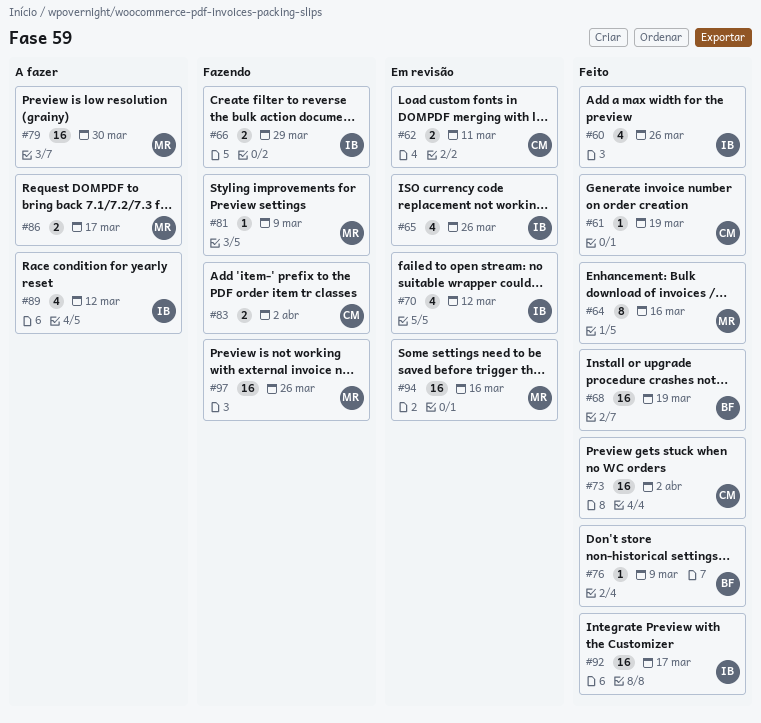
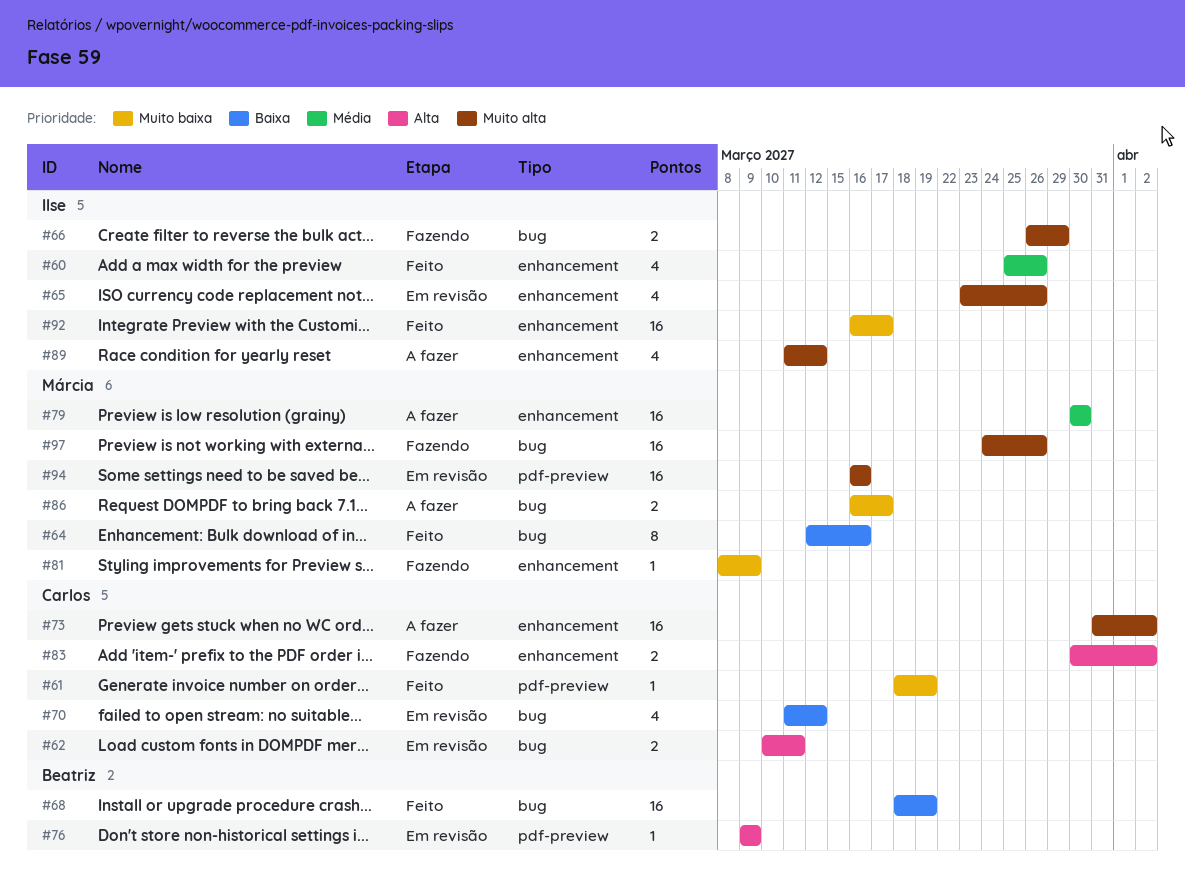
#70, owner: Ilse -> Carlos
#73, status: Feito -> A fazer
#76, status: Feito -> Em revisão

